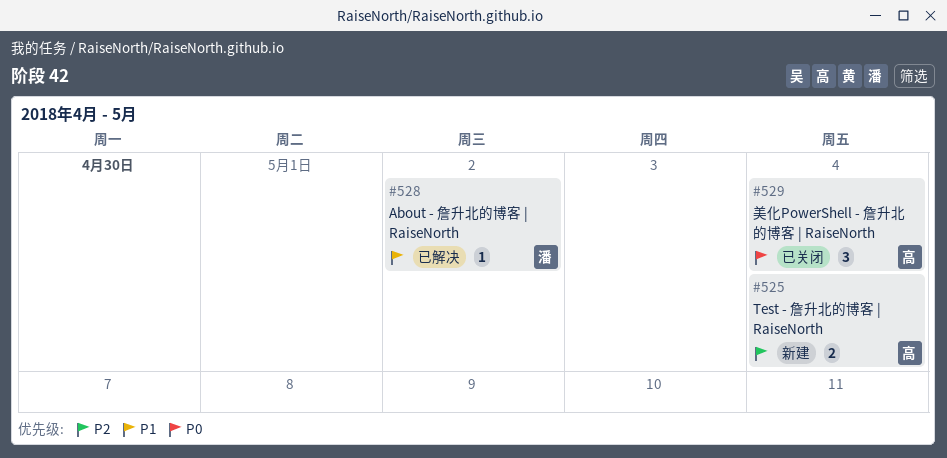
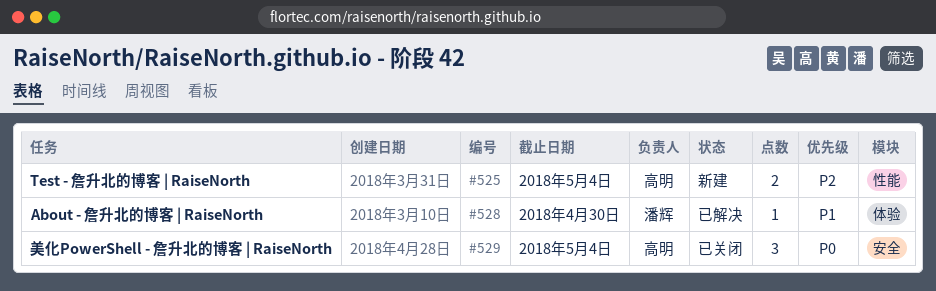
#528, due: May 2 -> Apr 30

